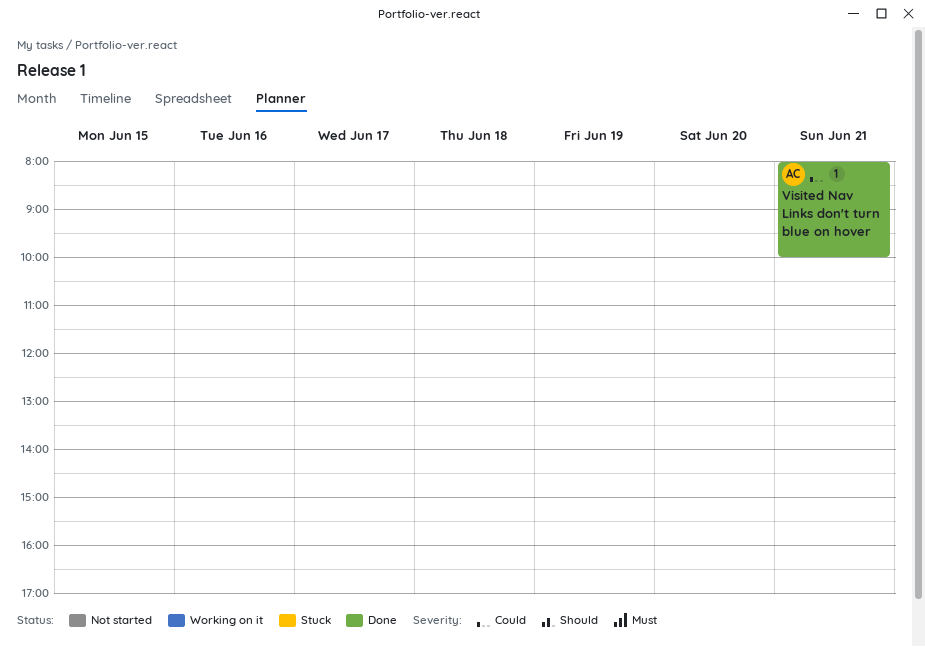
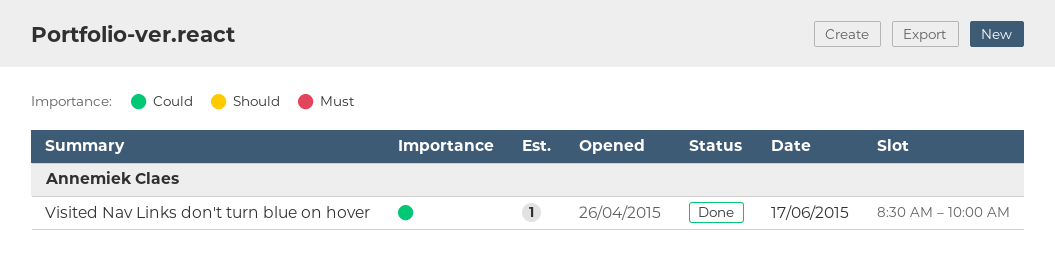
Visited Nav Links don't turn blue on hover, day: Jun 21 -> Jun 17
Visited Nav Links don't turn blue on hover, begins: 08:00 -> 08:30

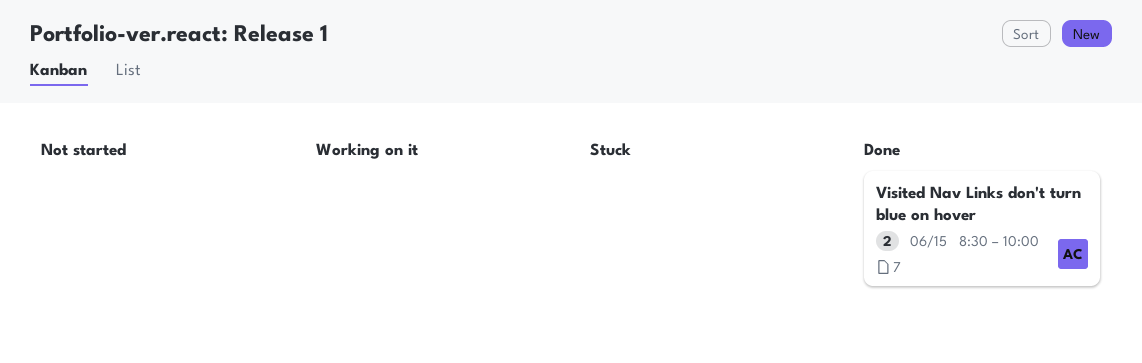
Visited Nav Links don't turn blue on hover, estimate: 1 -> 2
Visited Nav Links don't turn blue on hover, day: Jun 17 -> Jun 15

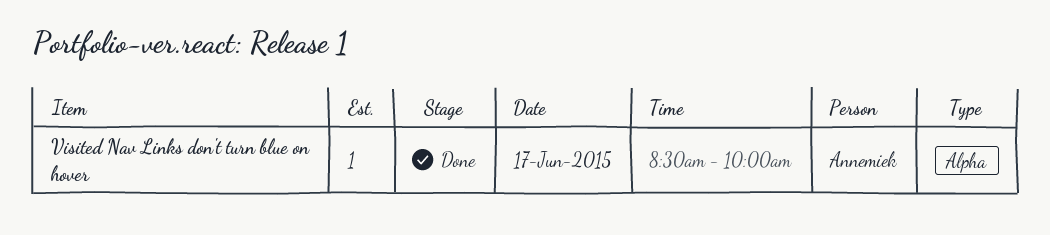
Visited Nav Links don't turn blue on hover, estimate: 2 -> 1
Visited Nav Links don't turn blue on hover, day: Jun 15 -> Jun 17

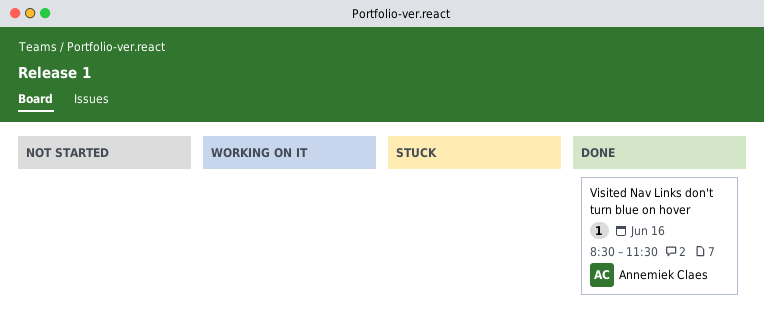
Visited Nav Links don't turn blue on hover, day: Jun 17 -> Jun 16
Visited Nav Links don't turn blue on hover, ends: 10:00 -> 11:30

